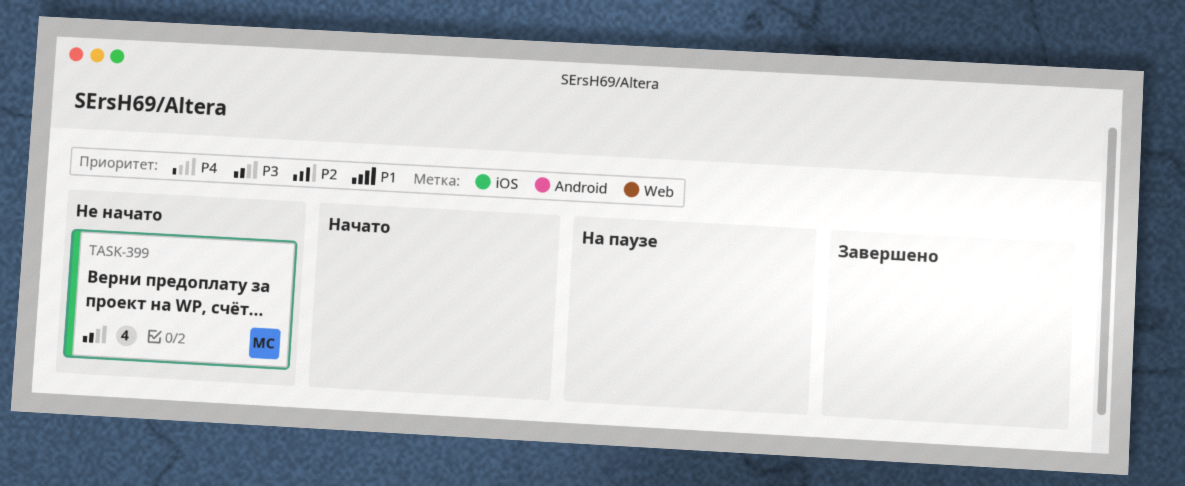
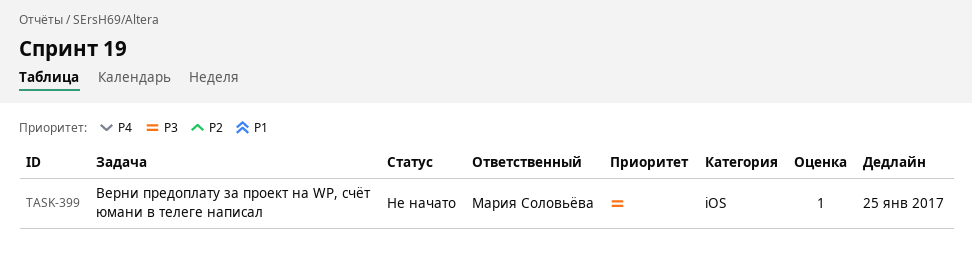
TASK-399, estimate: 4 -> 1

